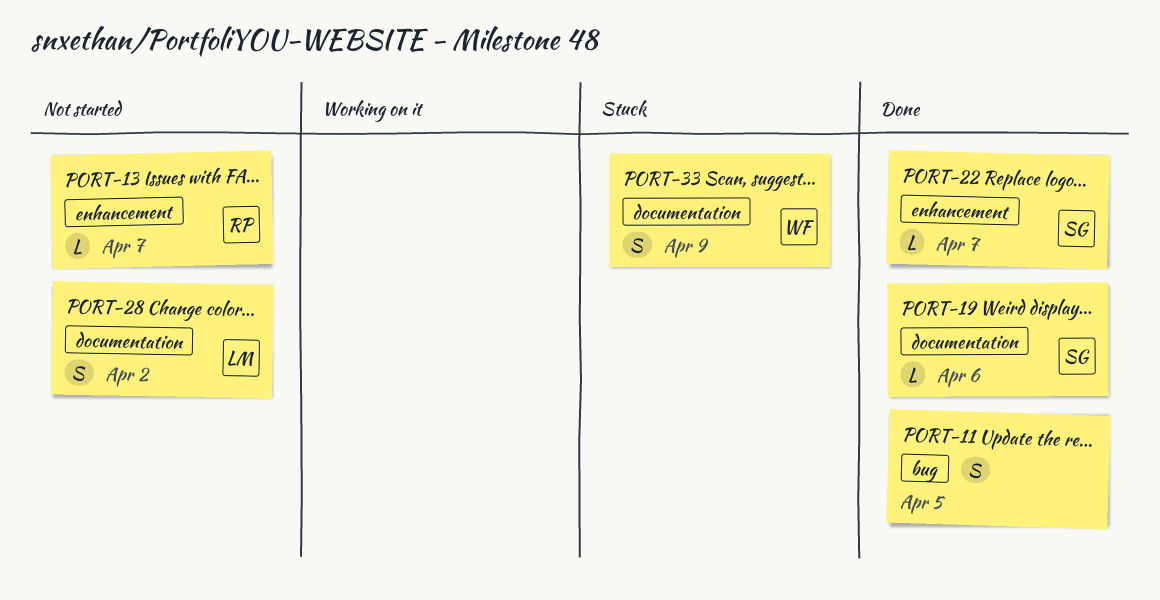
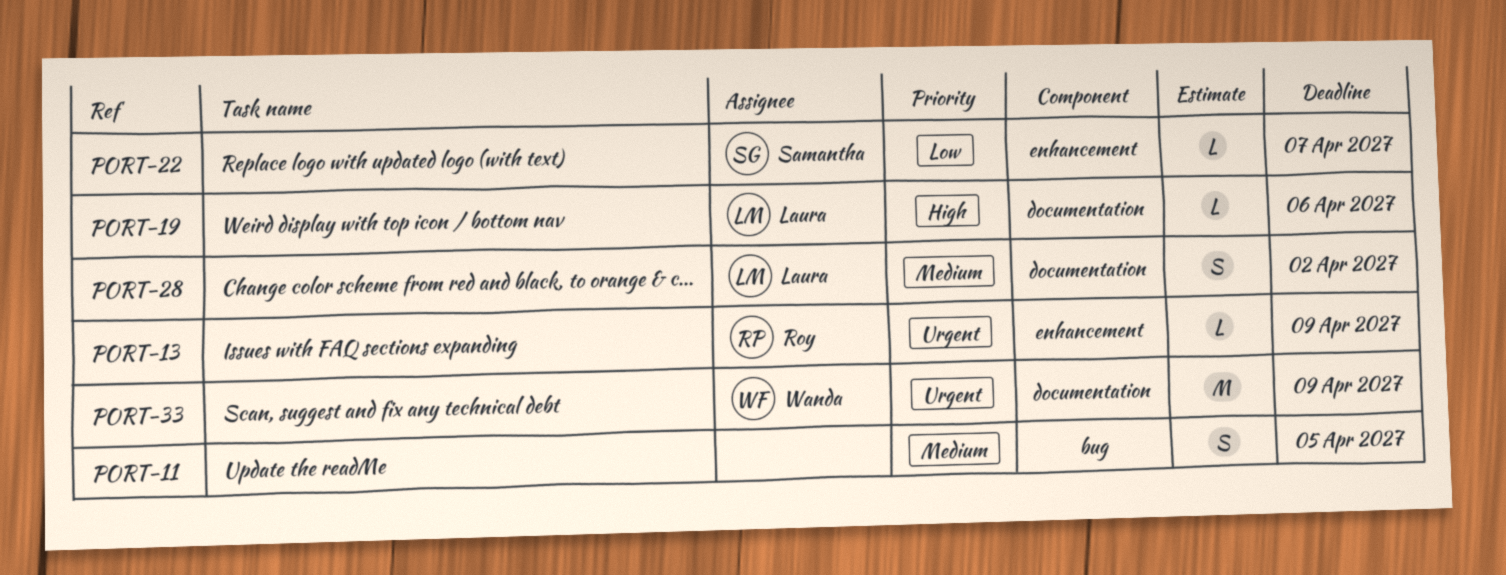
PORT-13, due: Apr 7 -> Apr 9
PORT-19, owner: Samantha -> Laura
PORT-33, estimate: S -> M

